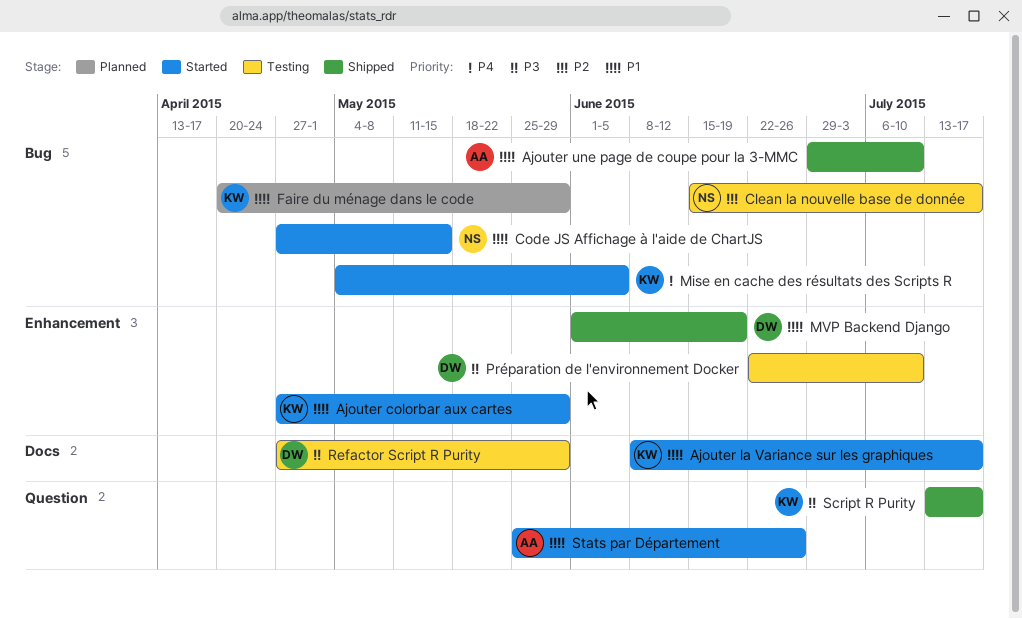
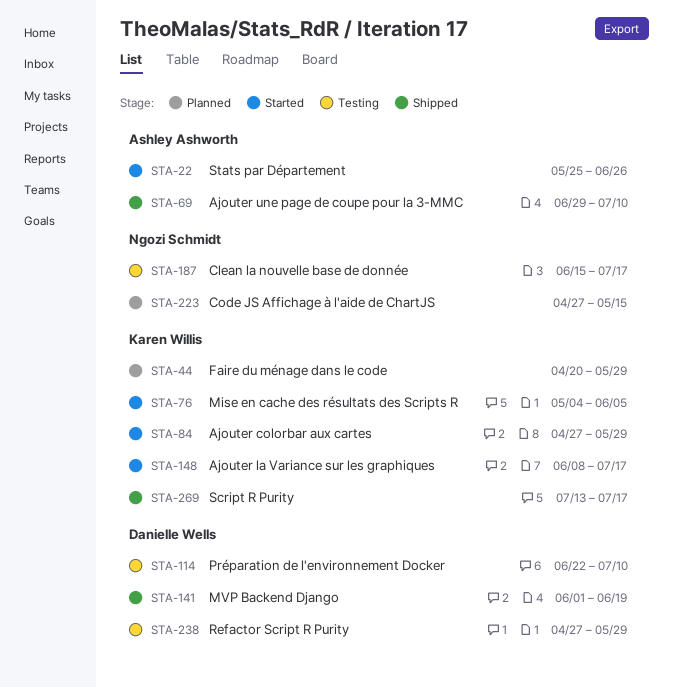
Code JS Affichage à l'aide de ChartJS, status: Started -> Planned

